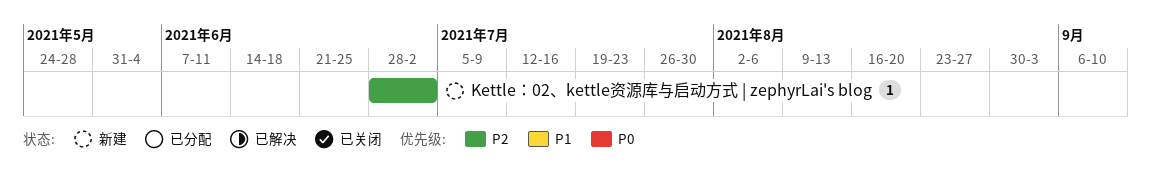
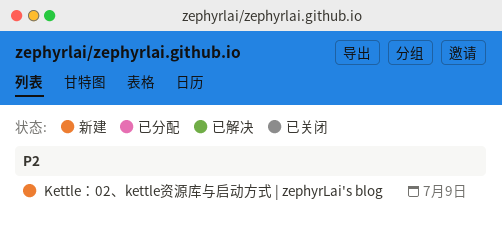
Kettle：02、kettle资源库与启动方式 | zephyrLai's blog, due: Jul 2 -> Jul 9

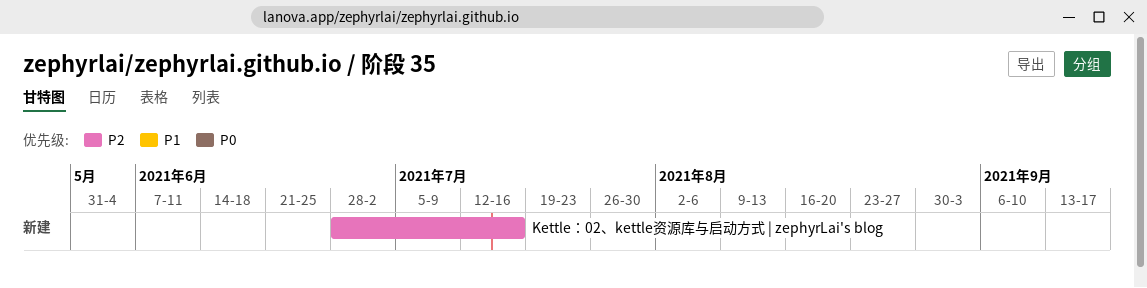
Kettle：02、kettle资源库与启动方式 | zephyrLai's blog, due: Jul 9 -> Jul 16

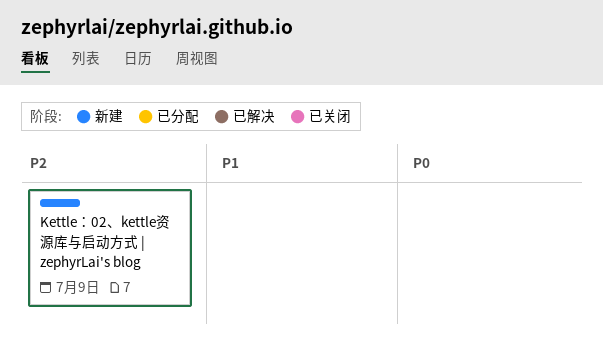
Kettle：02、kettle资源库与启动方式 | zephyrLai's blog, due: Jul 16 -> Jul 9

